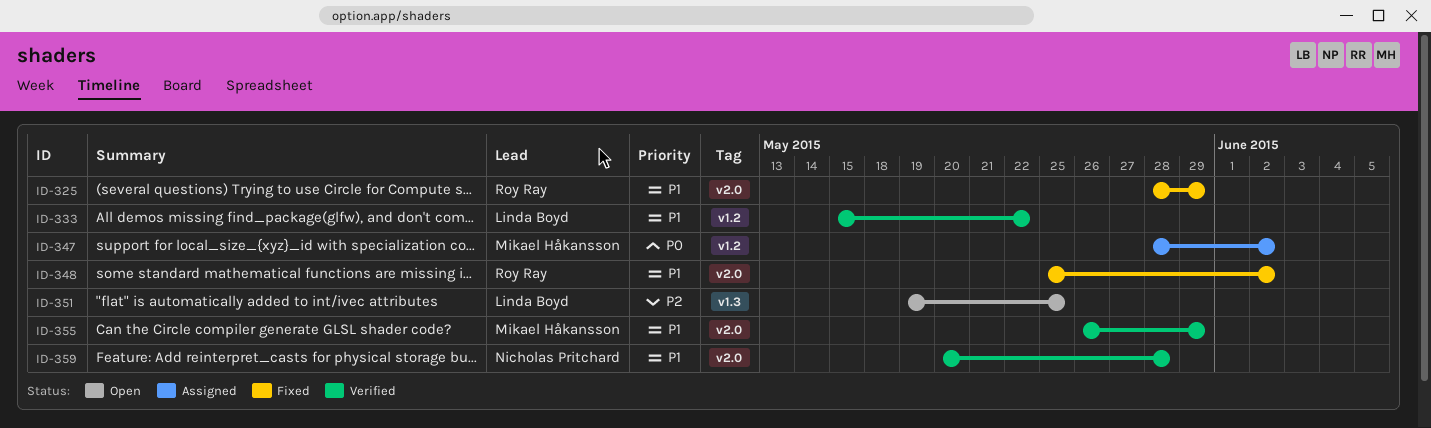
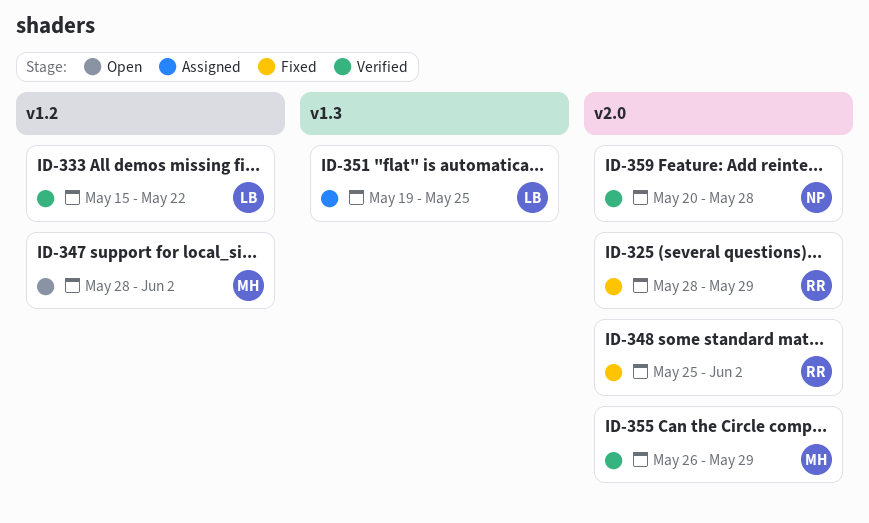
ID-347, status: Assigned -> Open
ID-351, status: Open -> Assigned

